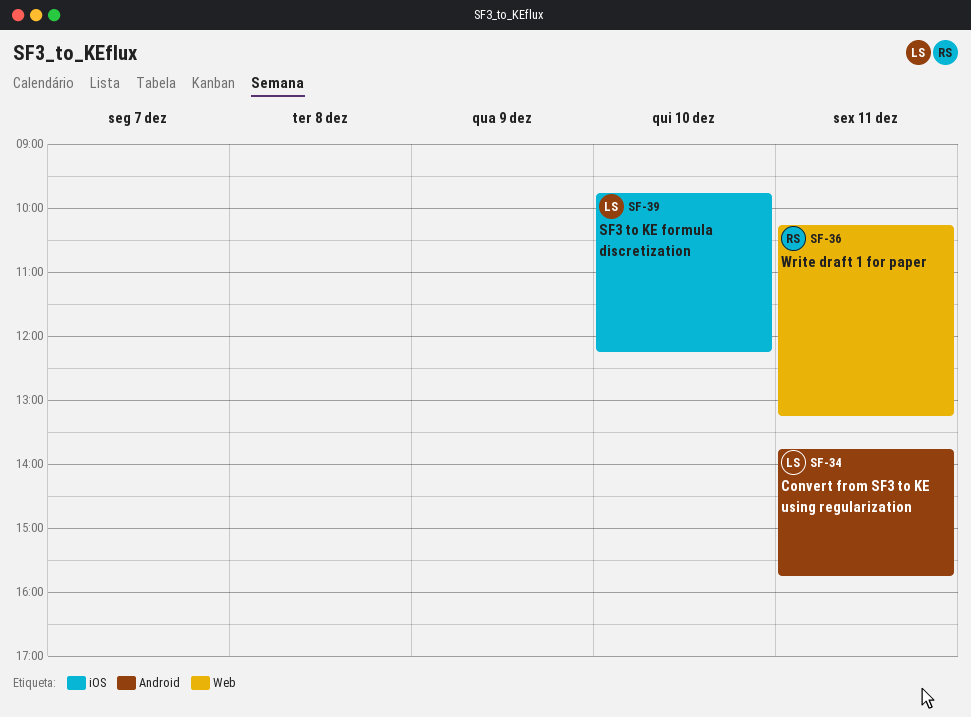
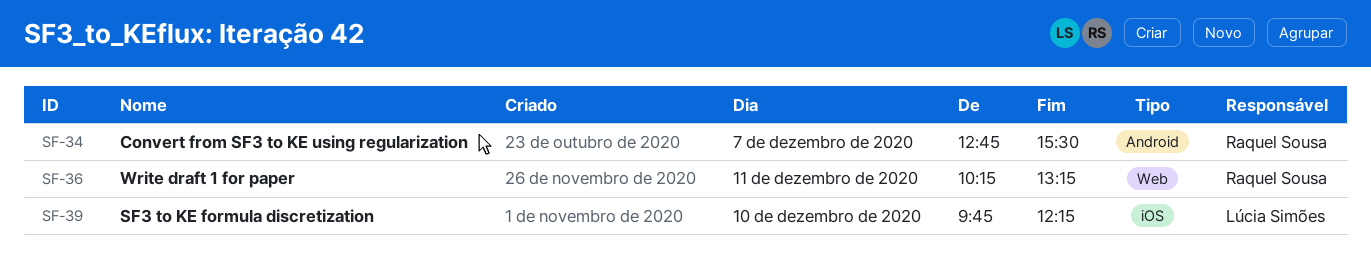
SF-34, owner: Lúcia Simões -> Raquel Sousa
SF-34, day: Dec 11 -> Dec 7
SF-34, begins: 13:45 -> 12:45
SF-34, ends: 15:45 -> 15:30

